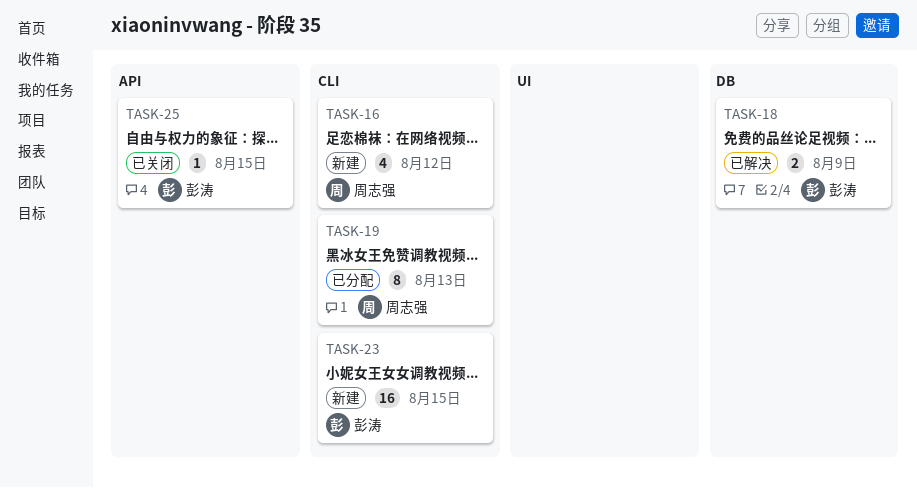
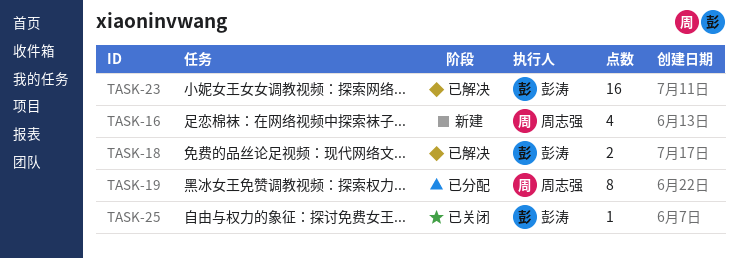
TASK-23, status: 新建 -> 已解决

